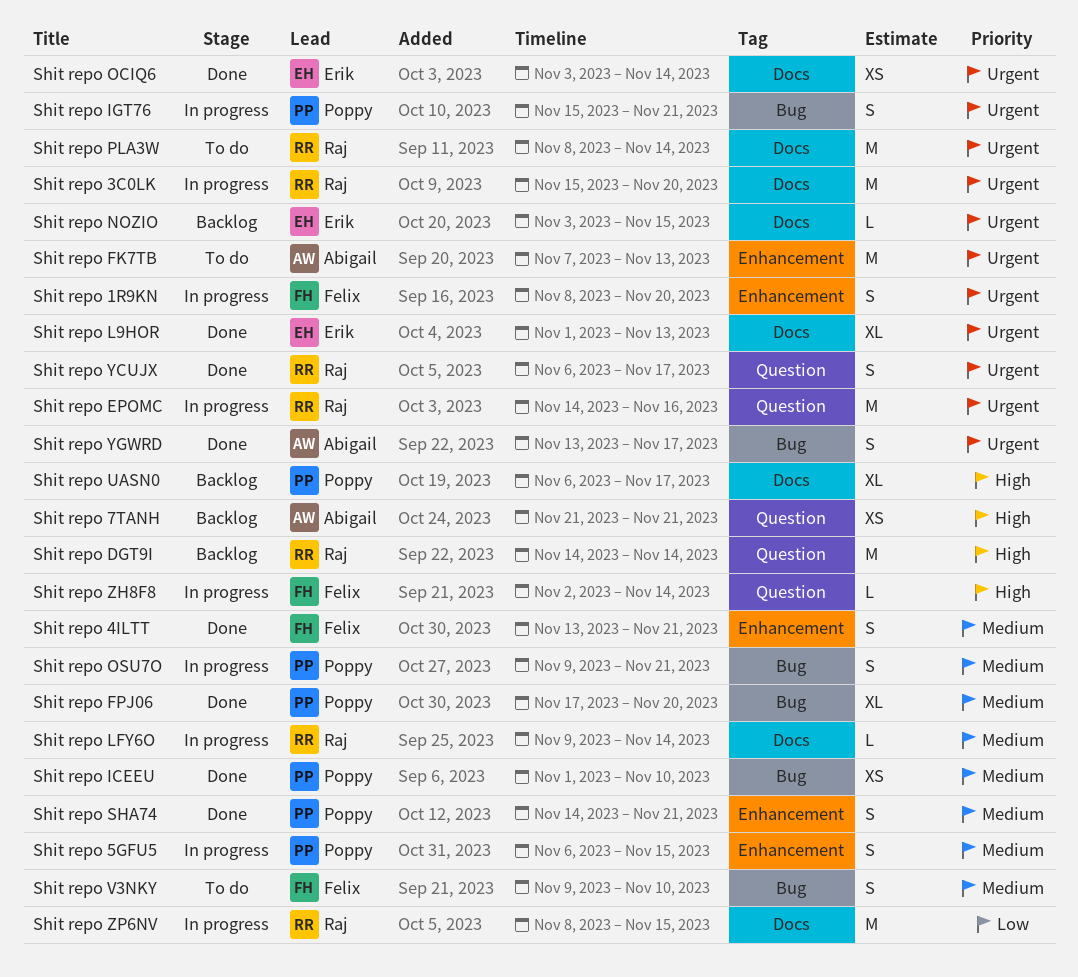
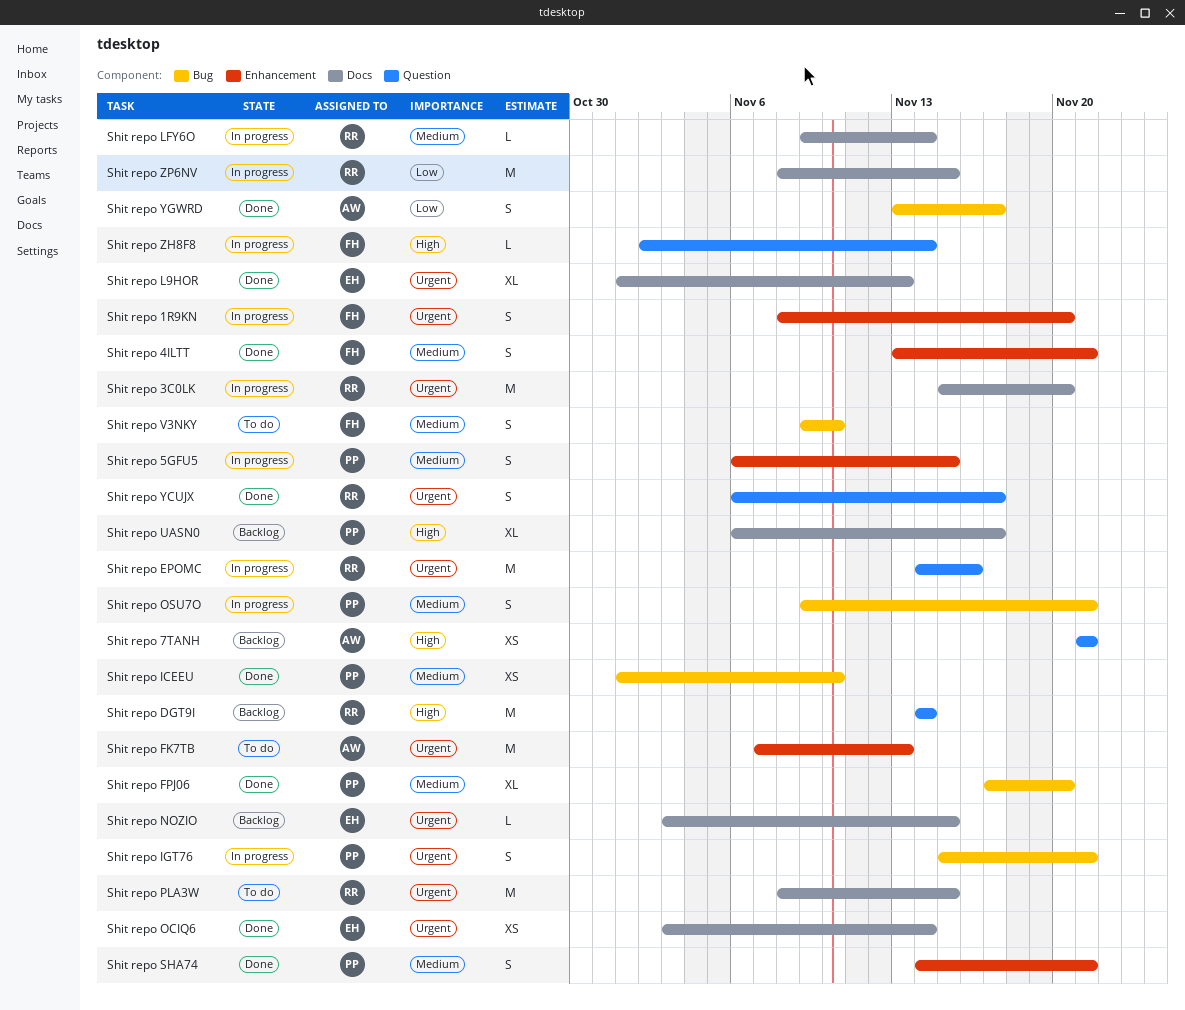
Shit repo PLA3W, due: Nov 14 -> Nov 15
Shit repo YGWRD, priority: Urgent -> Low

